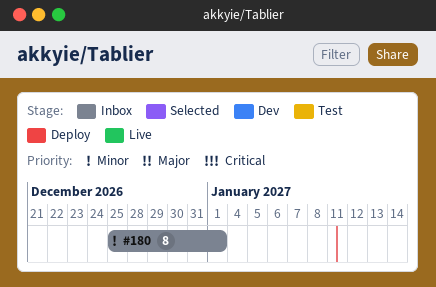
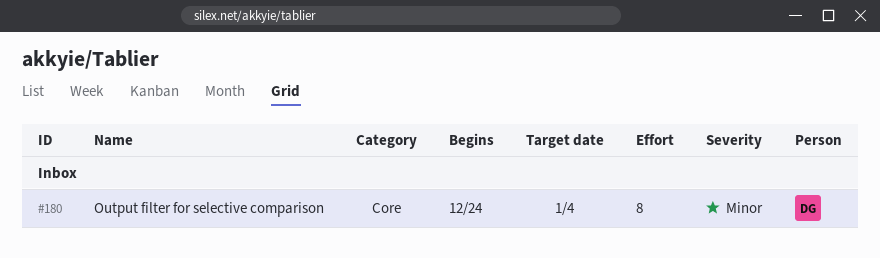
#180, start: Dec 25 -> Dec 24
#180, due: Jan 1 -> Jan 4

